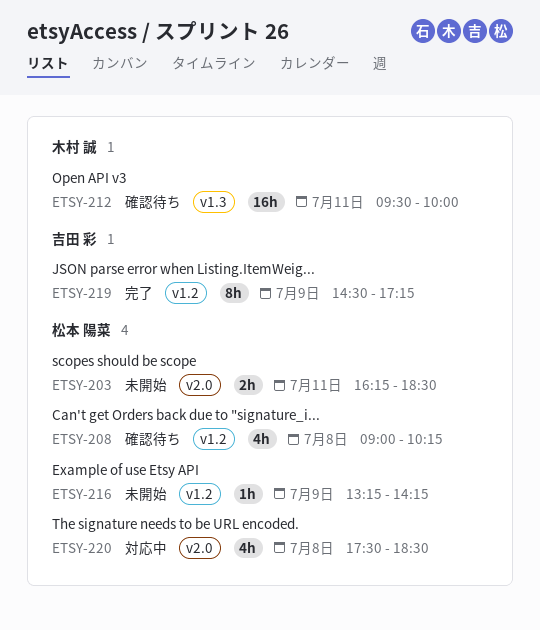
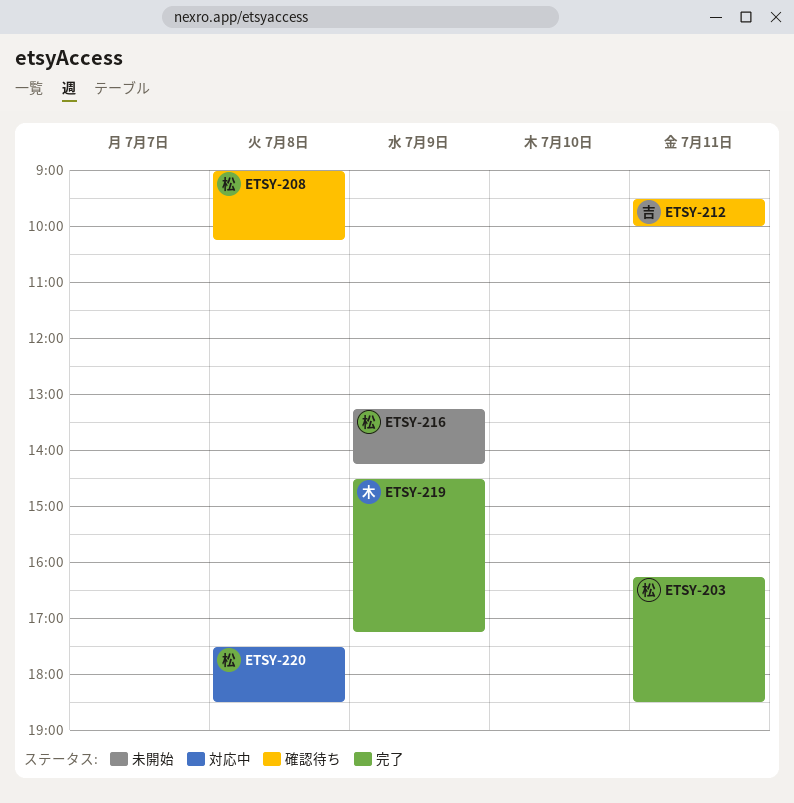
ETSY-203, status: 未開始 -> 完了
ETSY-212, owner: 木村 誠 -> 吉田 彩
ETSY-219, owner: 吉田 彩 -> 木村 誠

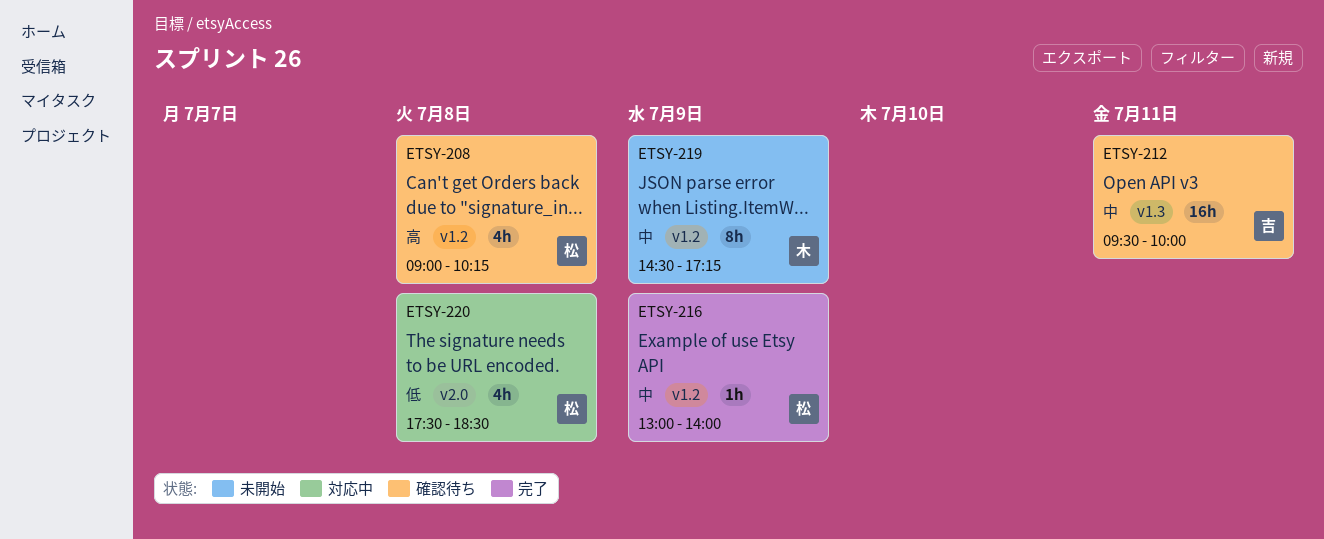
ETSY-203: present -> none
ETSY-216, status: 未開始 -> 完了
ETSY-216, begins: 13:15 -> 13:00
ETSY-216, ends: 14:15 -> 14:00
ETSY-219, status: 完了 -> 未開始

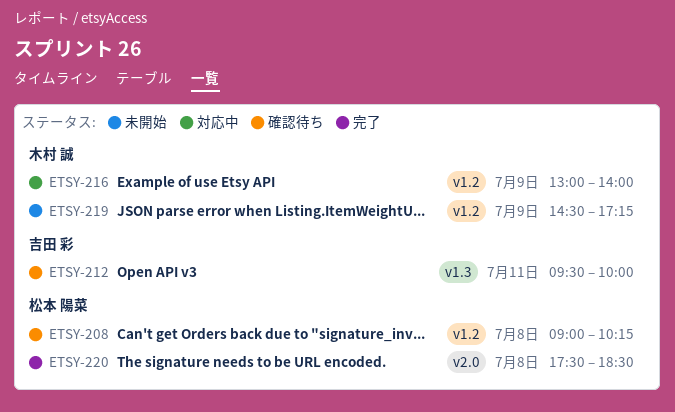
ETSY-216, status: 完了 -> 対応中
ETSY-216, owner: 松本 陽菜 -> 木村 誠
ETSY-220, status: 対応中 -> 完了

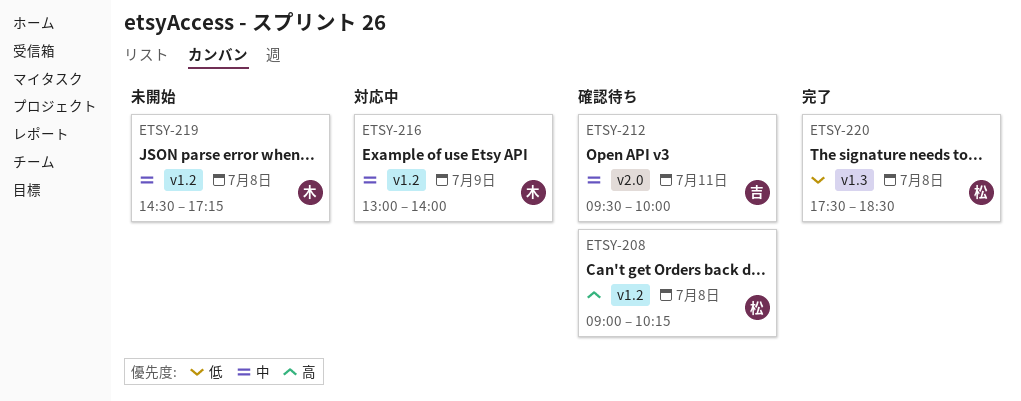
ETSY-212, label: v1.3 -> v2.0
ETSY-219, day: Jul 9 -> Jul 8
ETSY-220, label: v2.0 -> v1.3

